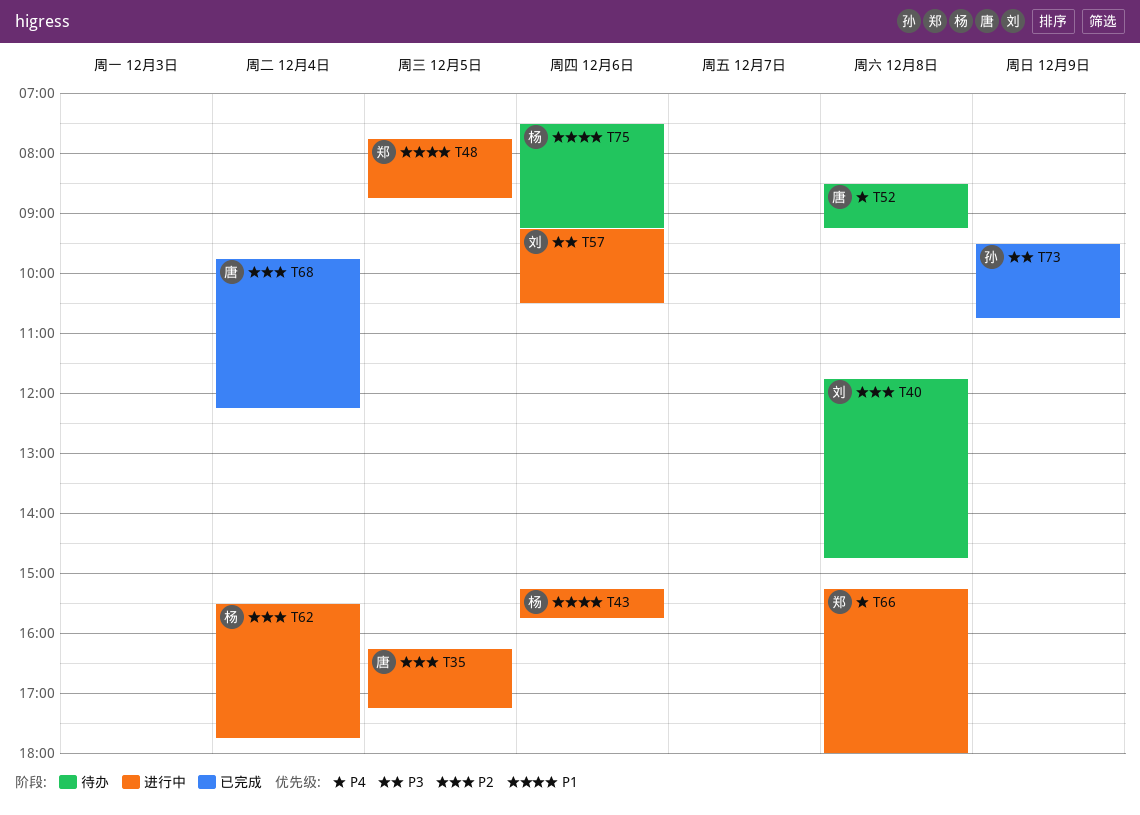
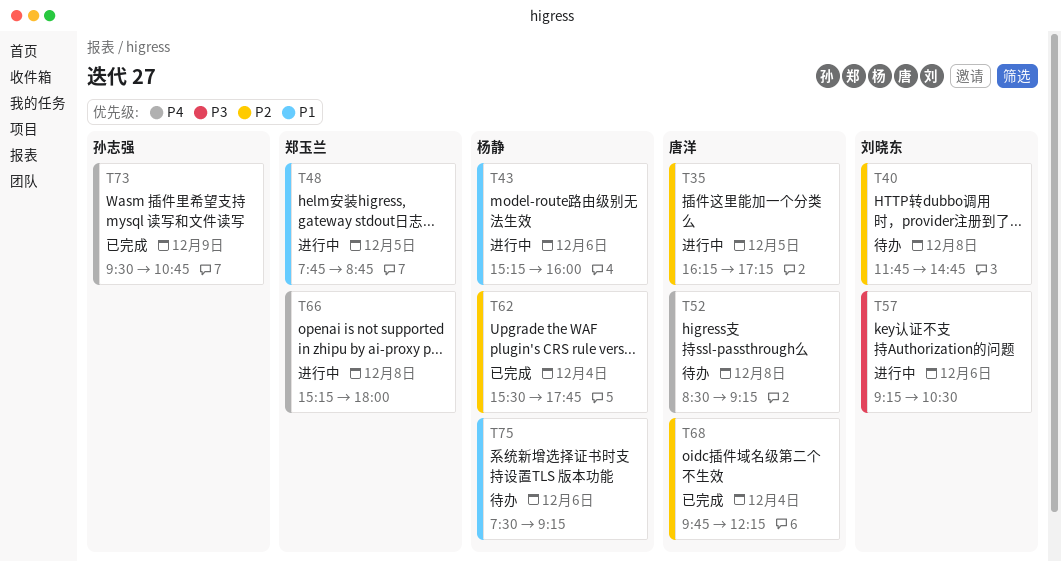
T43, ends: 15:45 -> 16:00
T62, status: 进行中 -> 已完成
T73, priority: P3 -> P4

